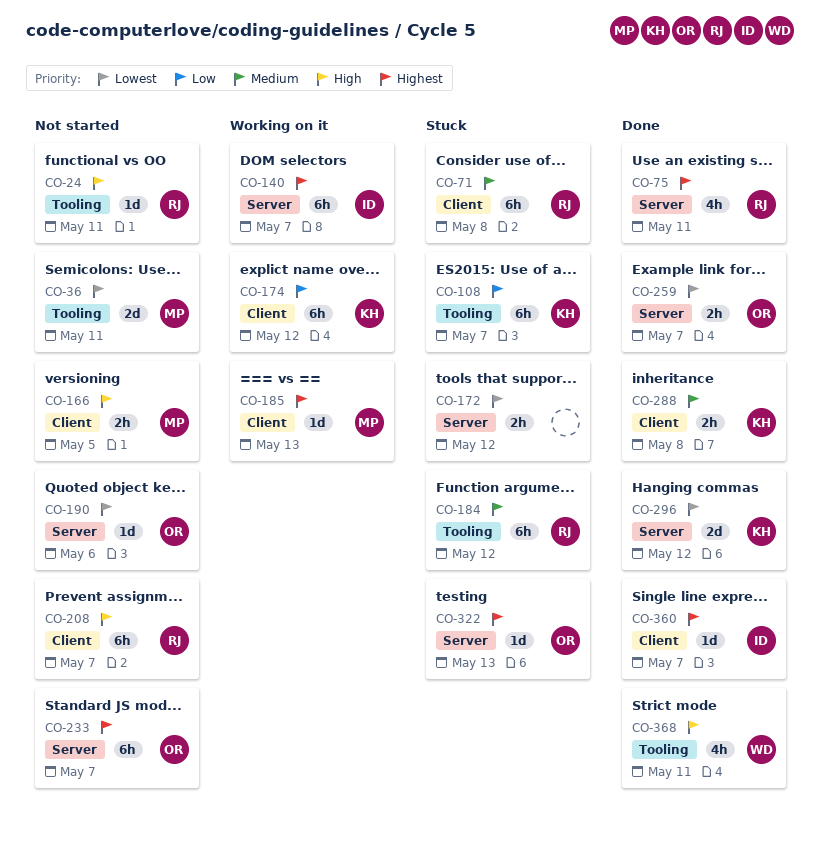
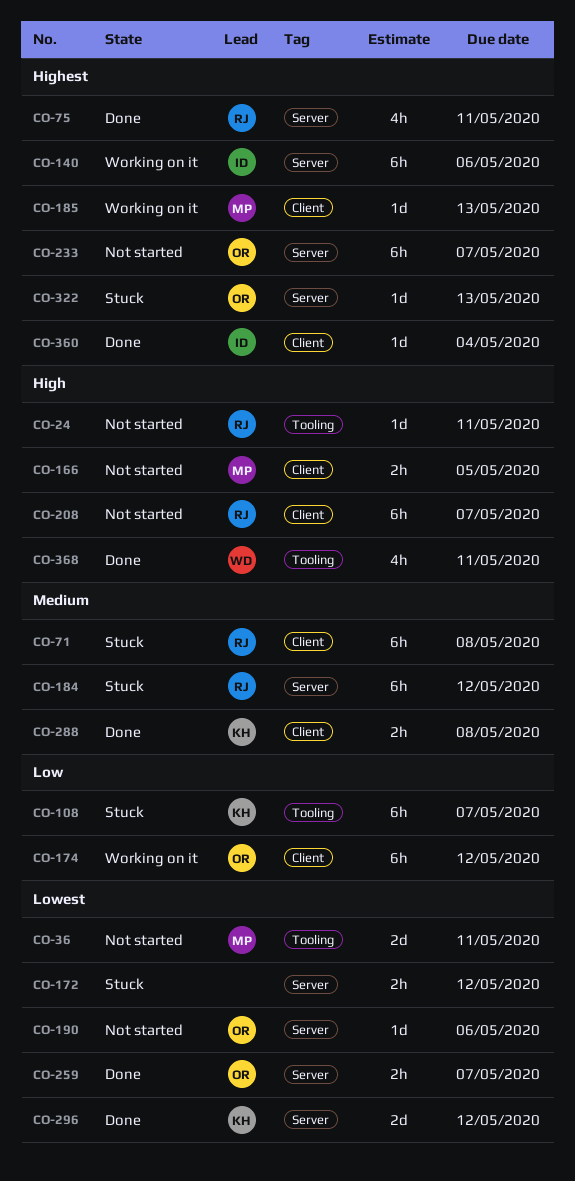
CO-140, due: May 7 -> May 6
CO-174, owner: KH -> OR
CO-184, label: Tooling -> Server
CO-360, due: May 7 -> May 4

